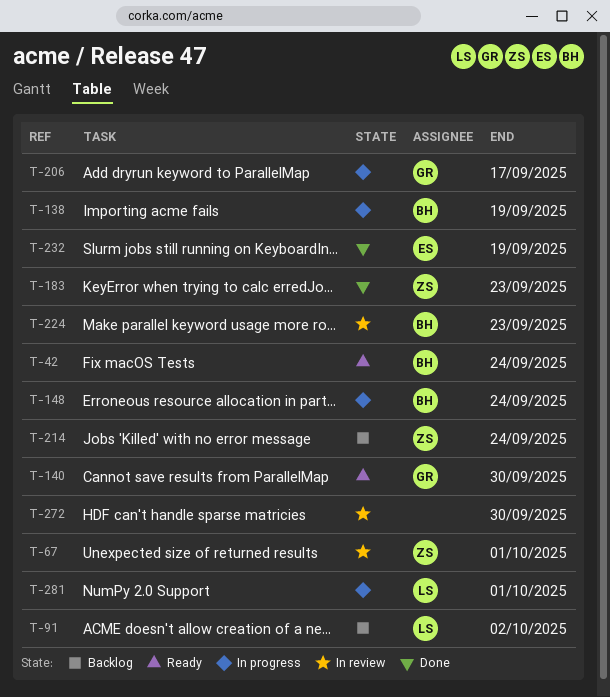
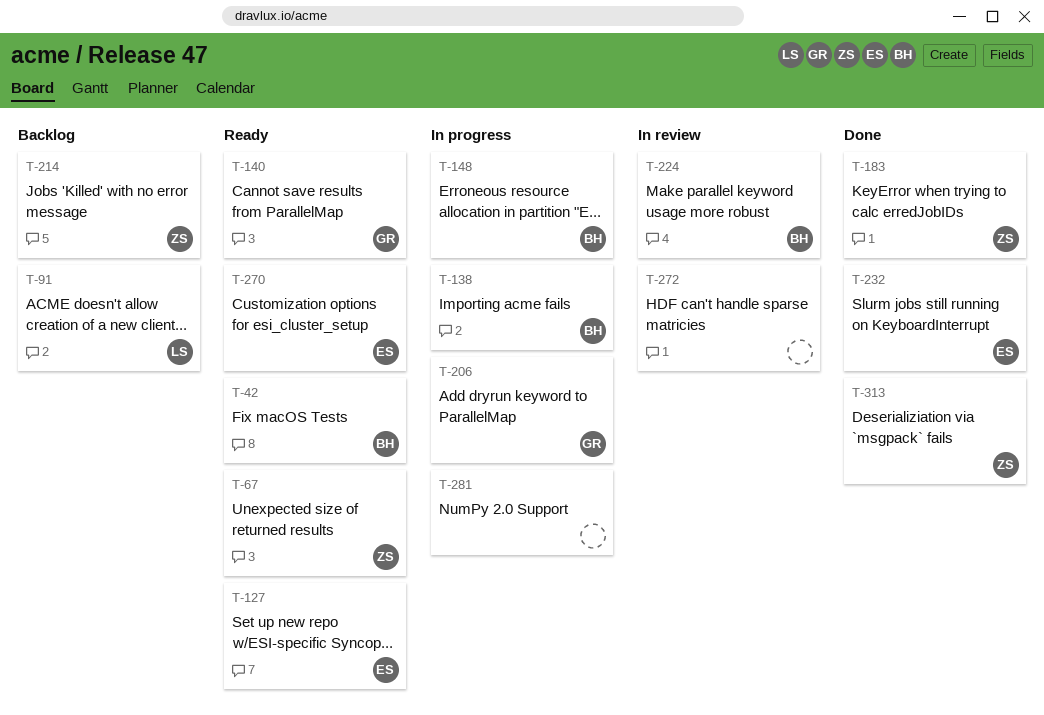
T-67, status: In review -> Ready
T-127: none -> present
T-270: none -> present
T-281, owner: LS -> none
T-313: none -> present

